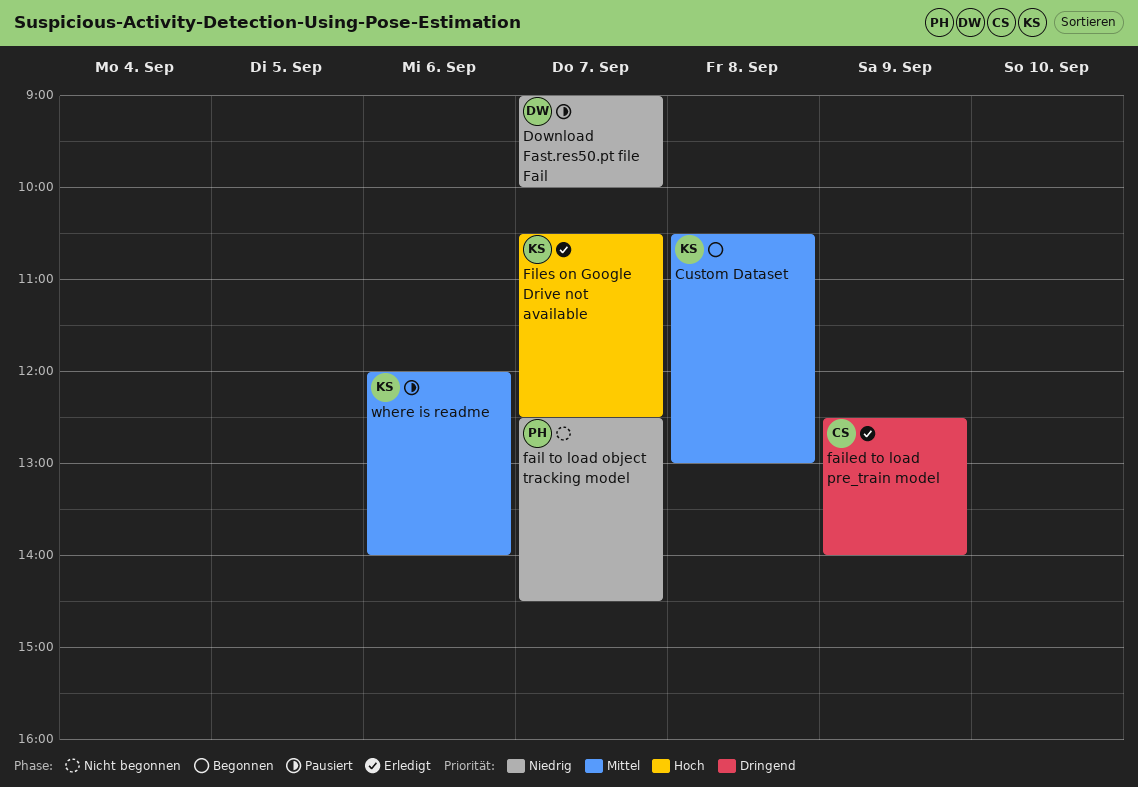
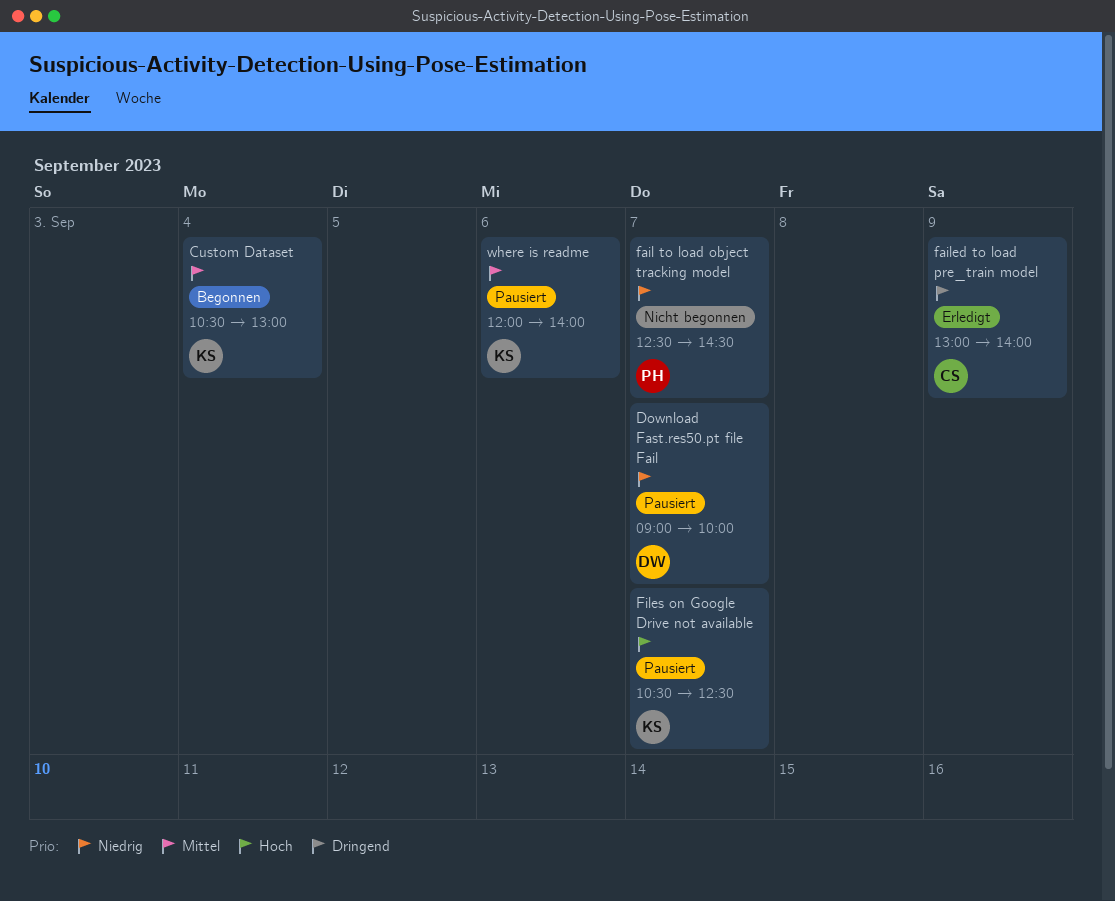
Custom Dataset, day: Sep 8 -> Sep 4
failed to load pre_train model, begins: 12:30 -> 13:00
Files on Google Drive not available, status: Erledigt -> Pausiert

